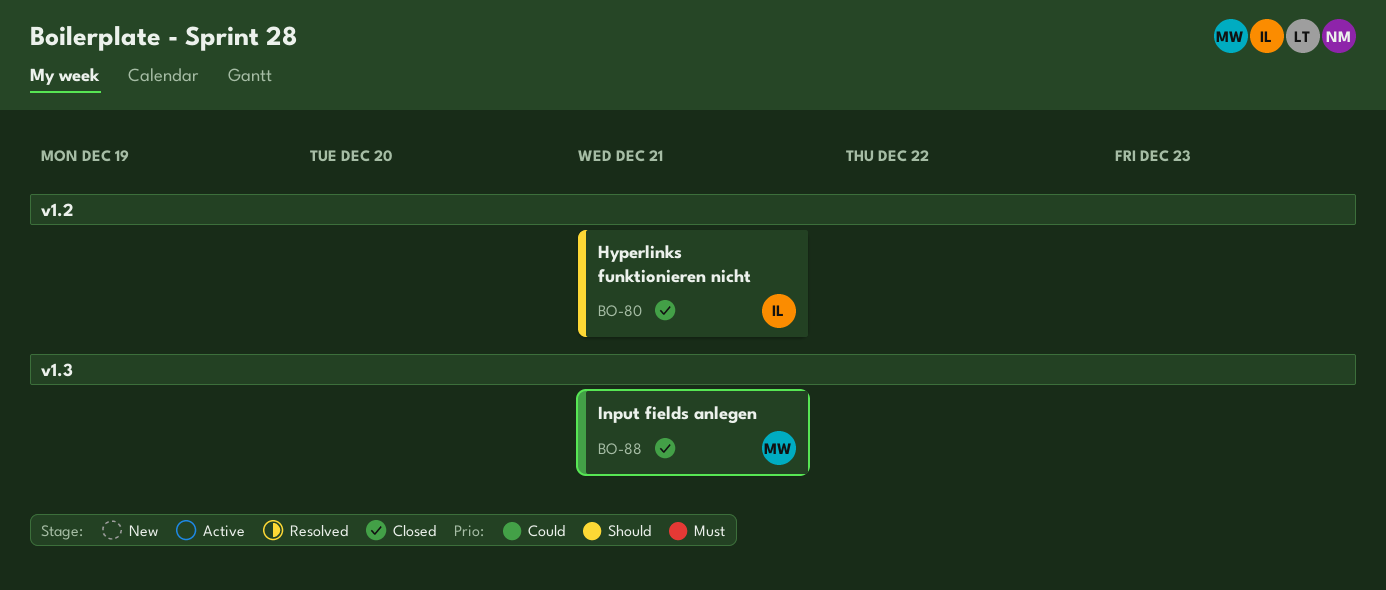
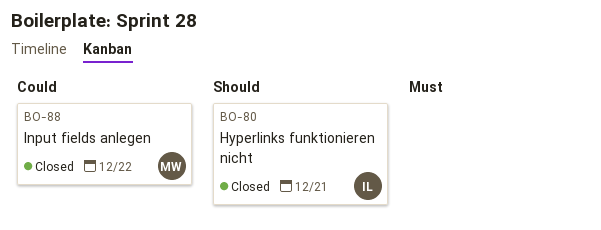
BO-88, due: Dec 21 -> Dec 22

